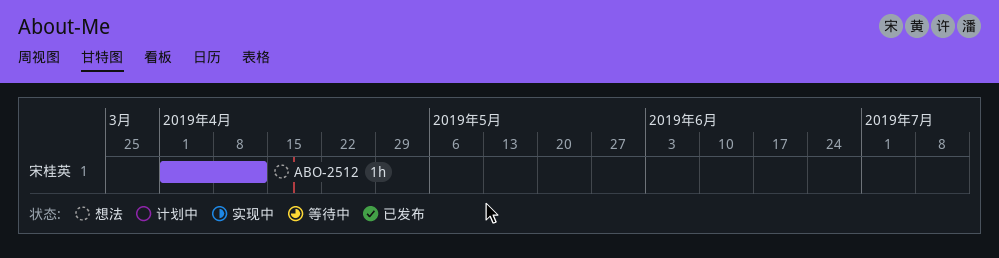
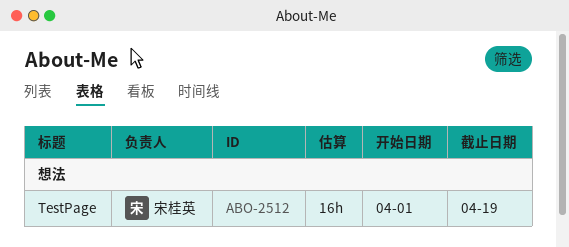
ABO-2512, estimate: 1h -> 16h
ABO-2512, due: Apr 12 -> Apr 19

